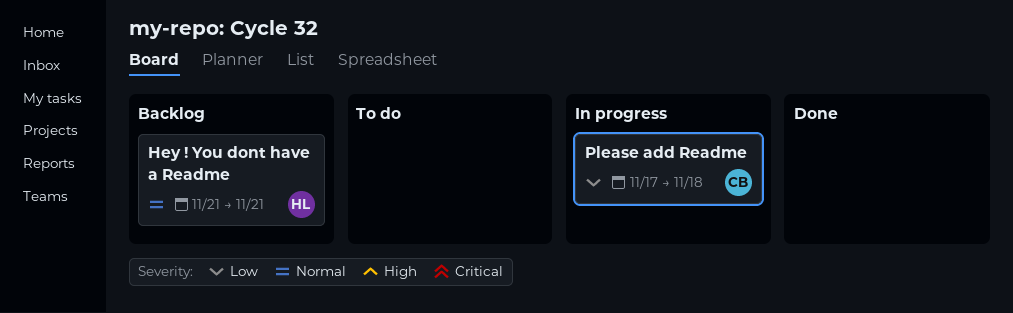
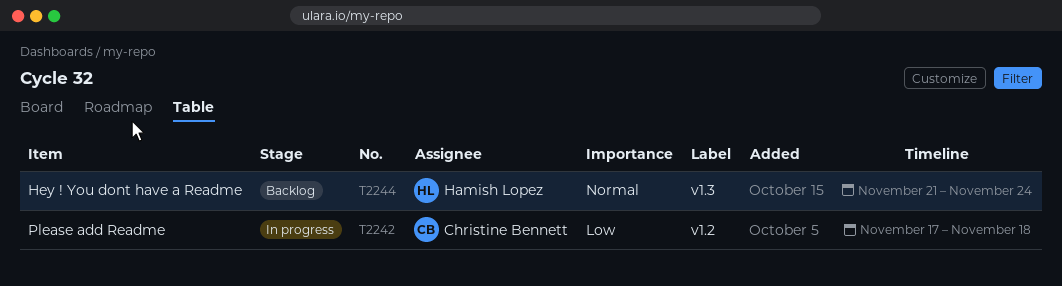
Hey ! You dont have a Readme, due: Nov 21 -> Nov 24

